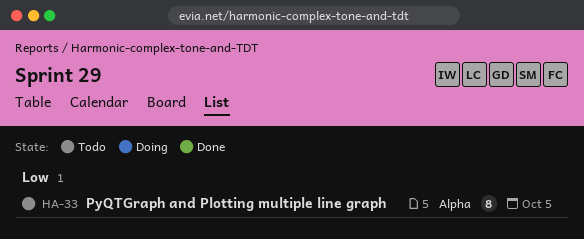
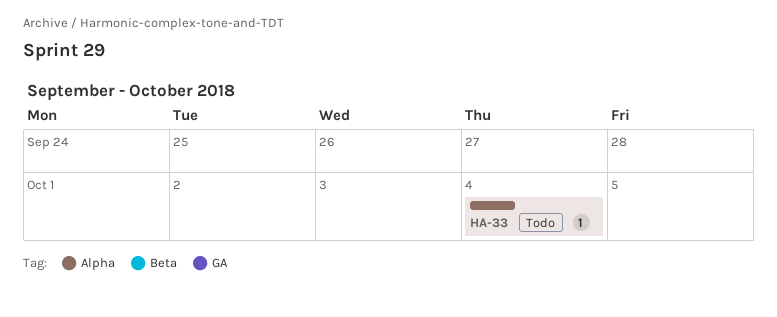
HA-33, estimate: 8 -> 1
HA-33, due: Oct 5 -> Oct 4

